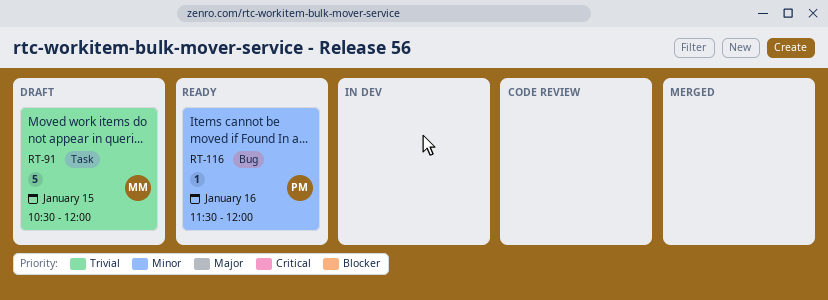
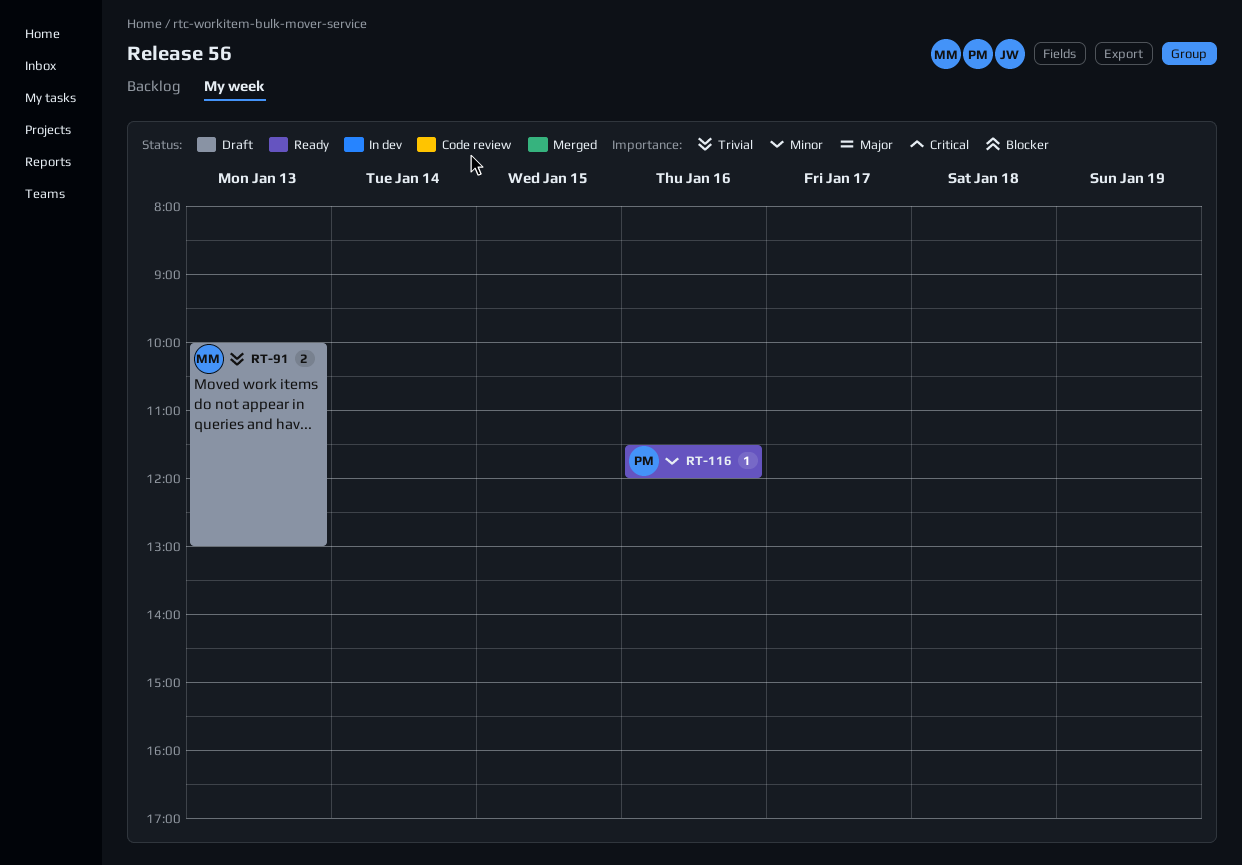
RT-91, estimate: 5 -> 2
RT-91, day: Jan 15 -> Jan 13
RT-91, begins: 10:30 -> 10:00
RT-91, ends: 12:00 -> 13:00

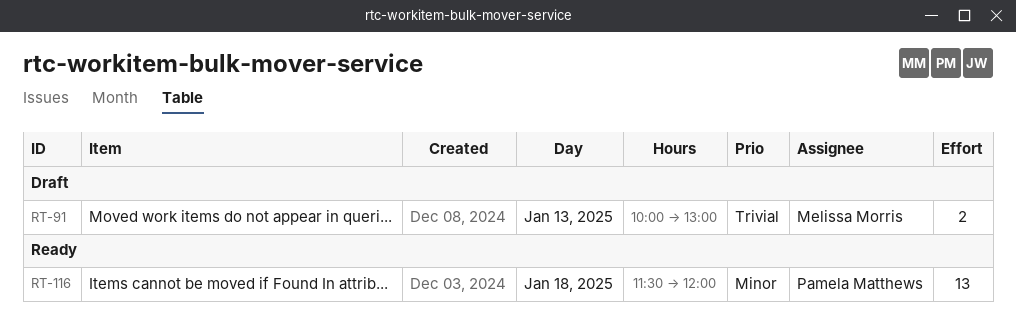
RT-116, estimate: 1 -> 13
RT-116, day: Jan 16 -> Jan 18

